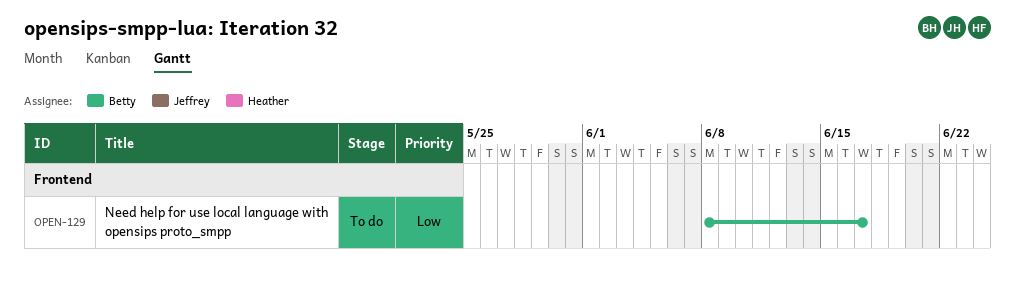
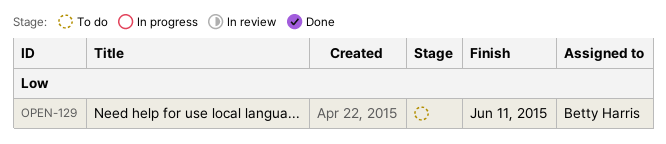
OPEN-129, due: Jun 17 -> Jun 11

